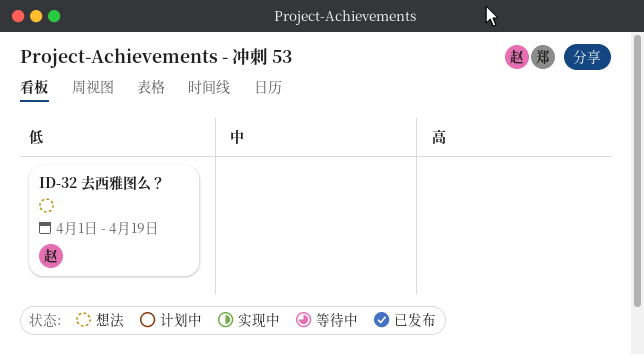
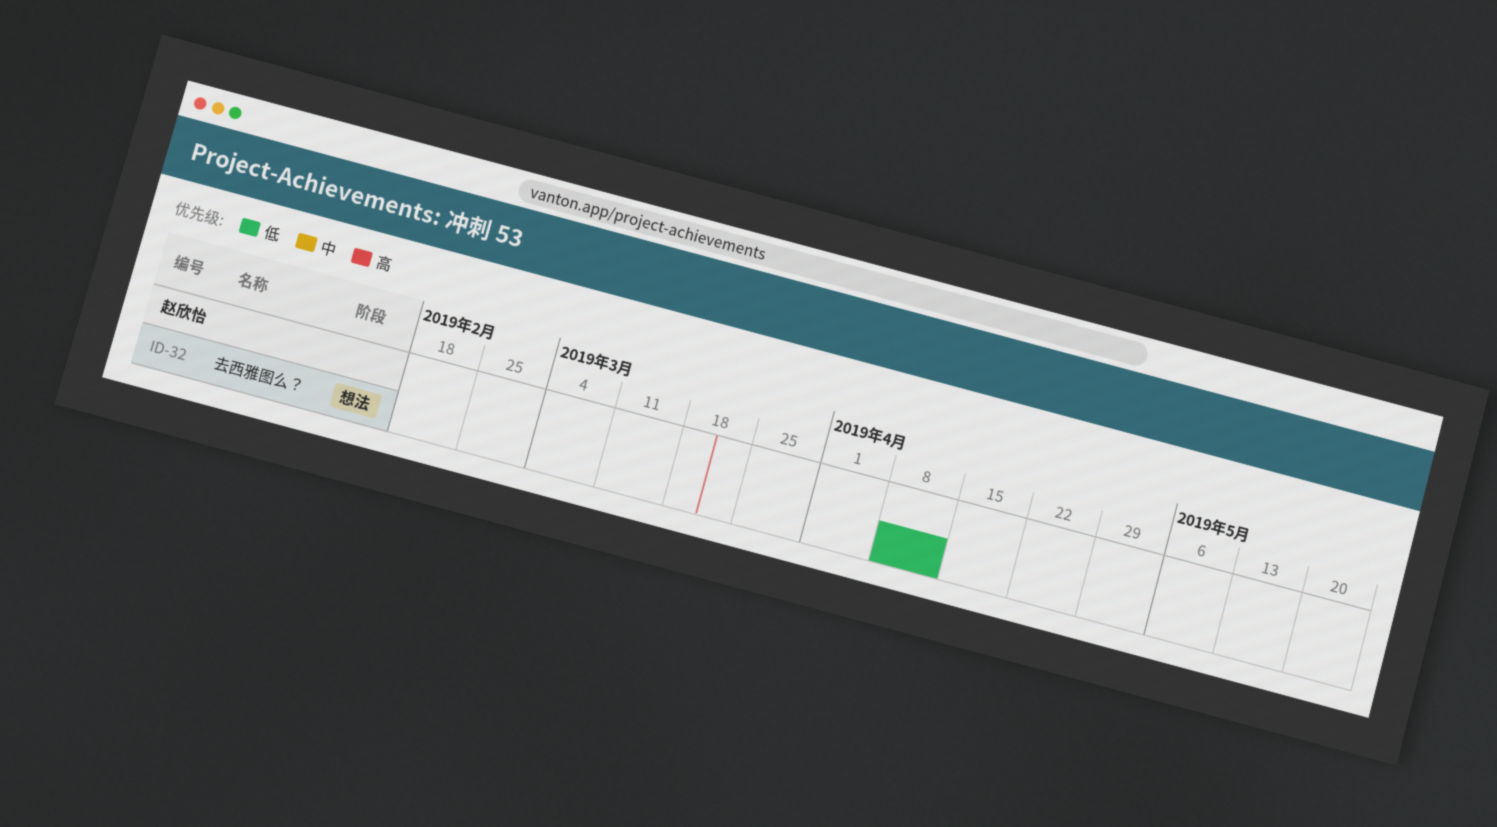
ID-32, start: Apr 1 -> Apr 8
ID-32, due: Apr 19 -> Apr 12

